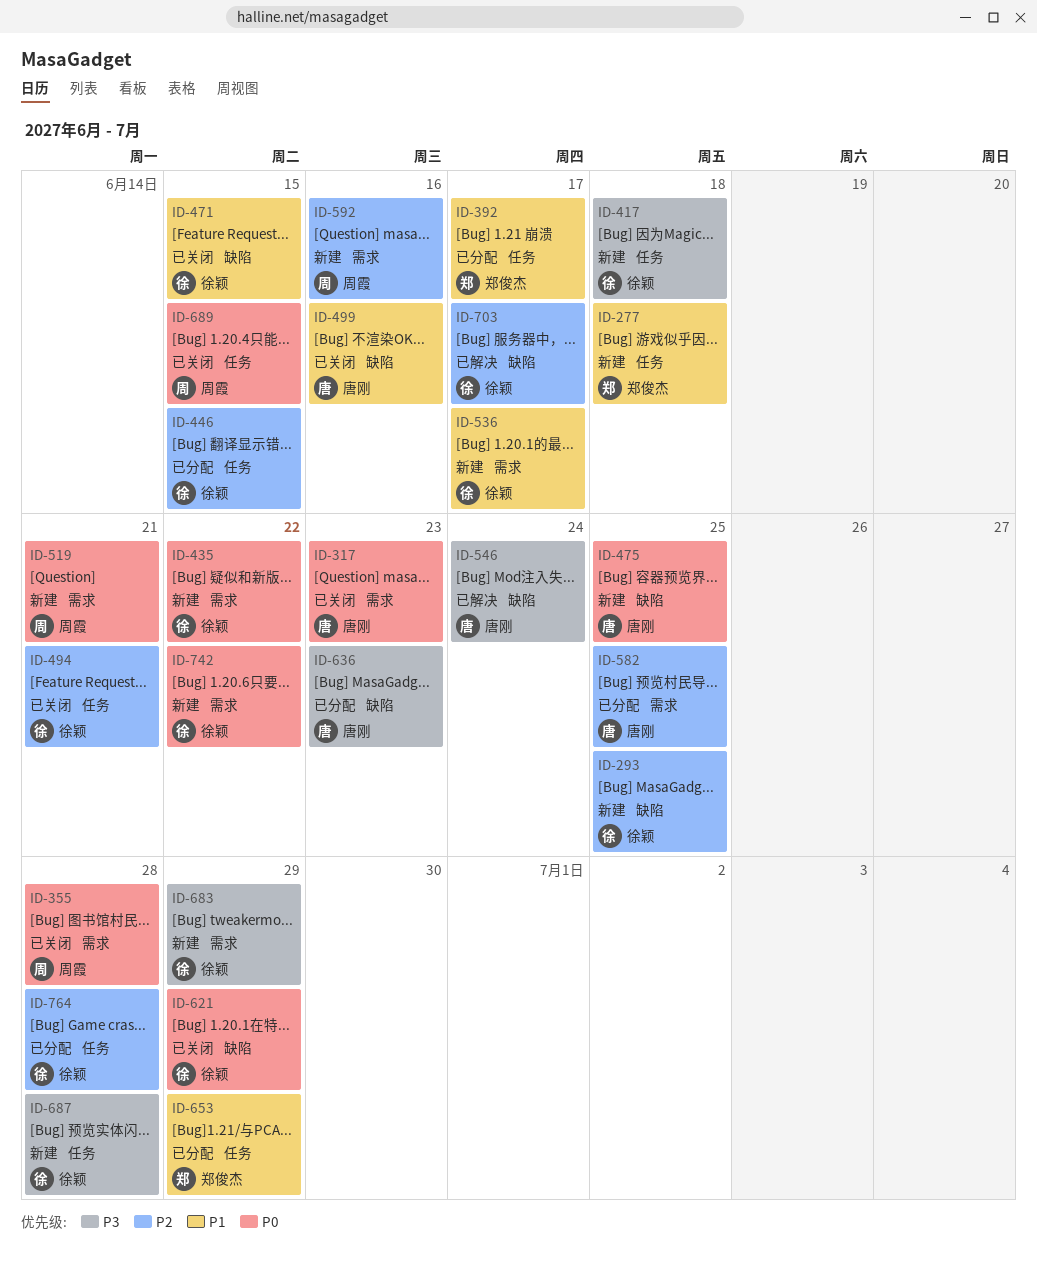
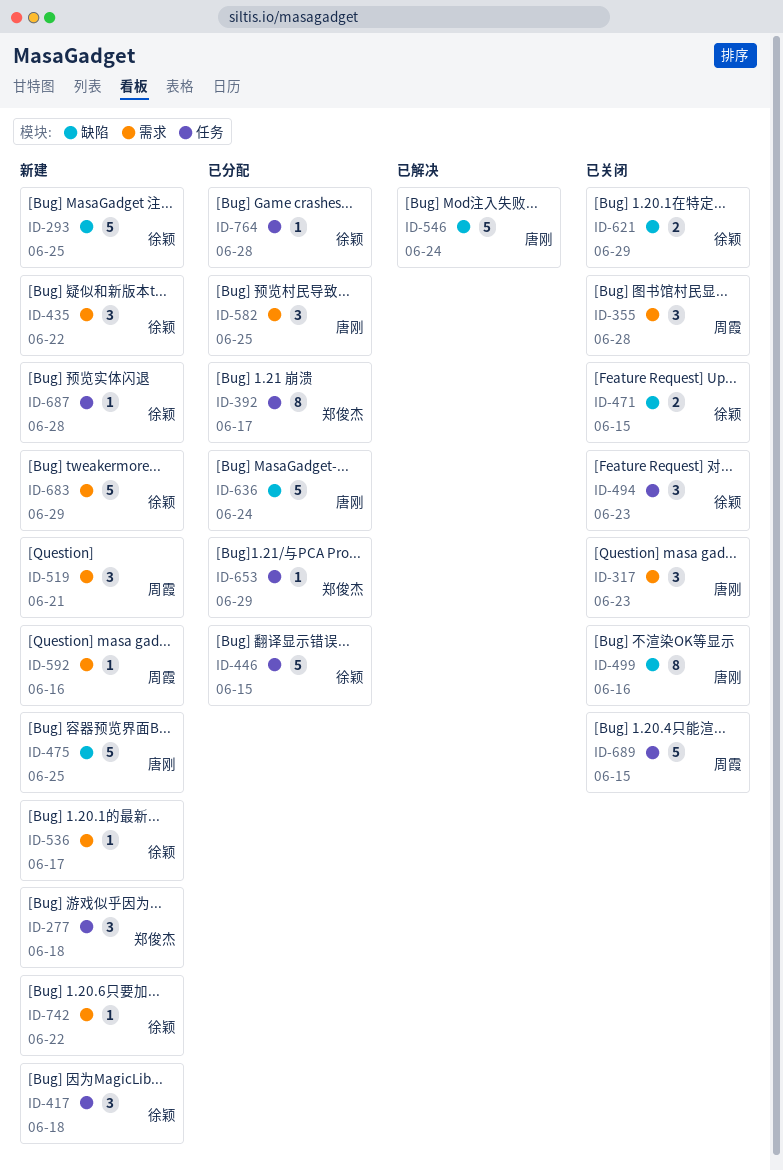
ID-494, due: Jun 21 -> Jun 23
ID-636, due: Jun 23 -> Jun 24
ID-703: present -> none

